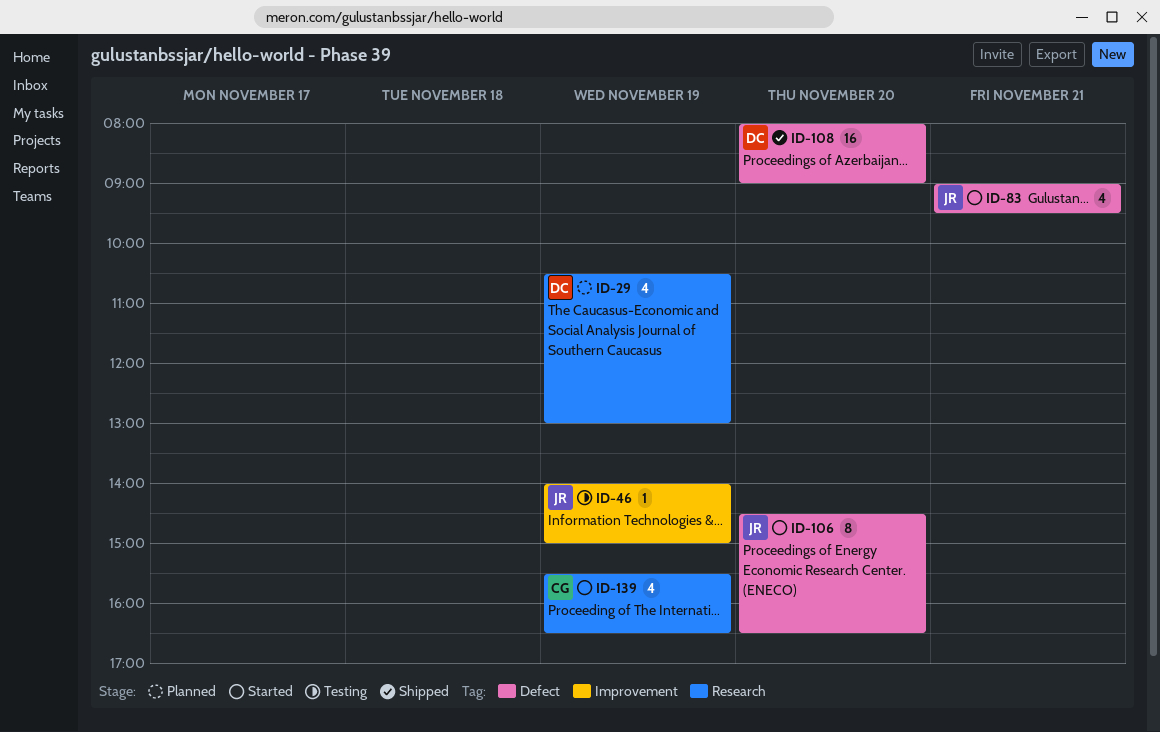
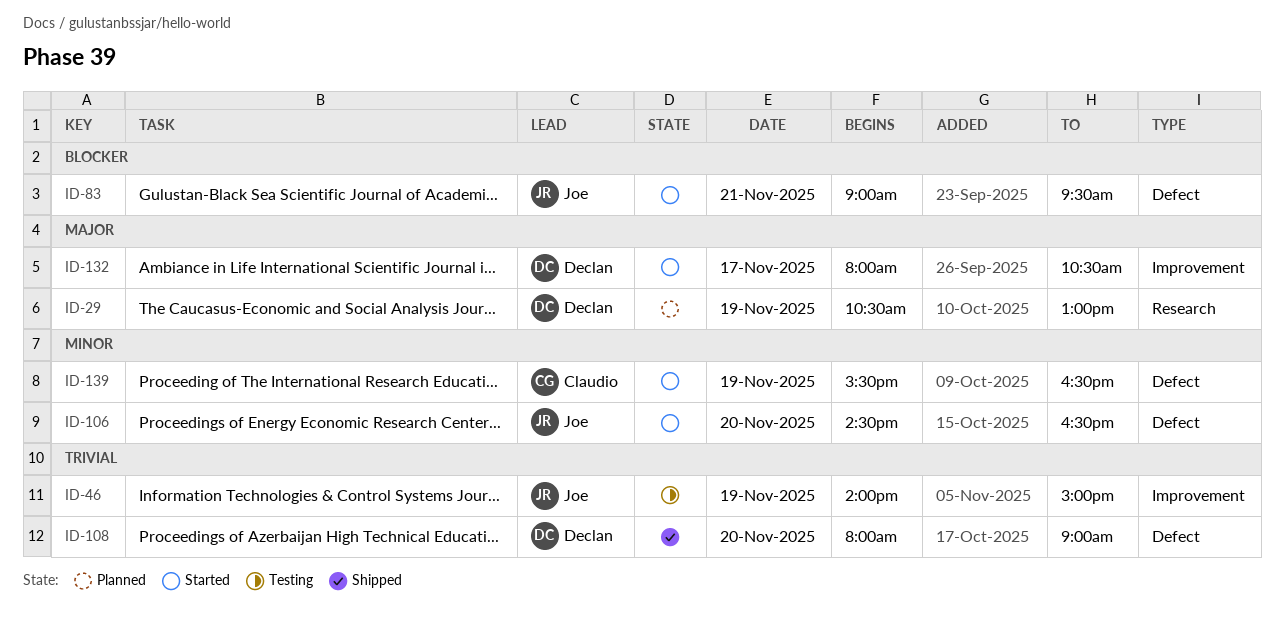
ID-132: none -> present
ID-139, label: Research -> Defect

